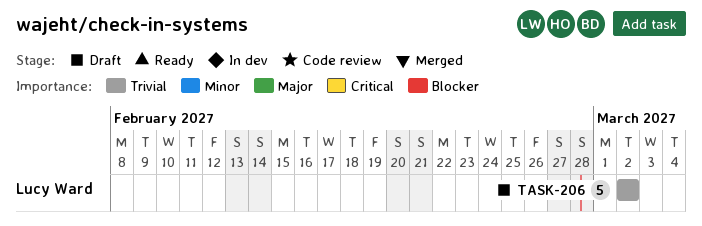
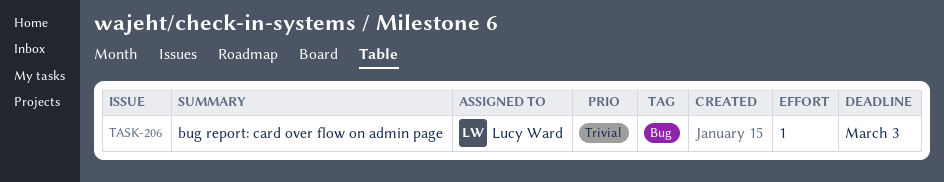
TASK-206, estimate: 5 -> 1
TASK-206, due: Mar 2 -> Mar 3

